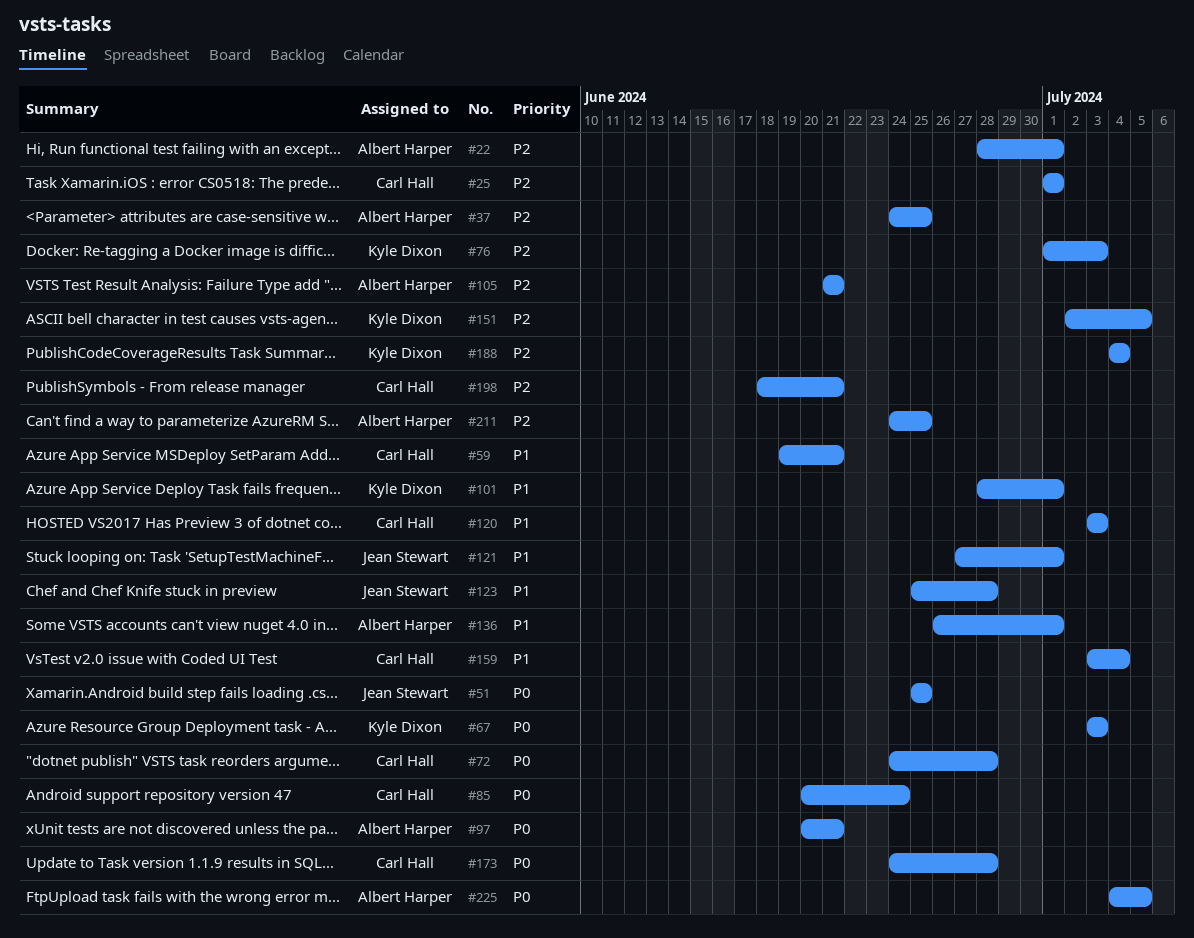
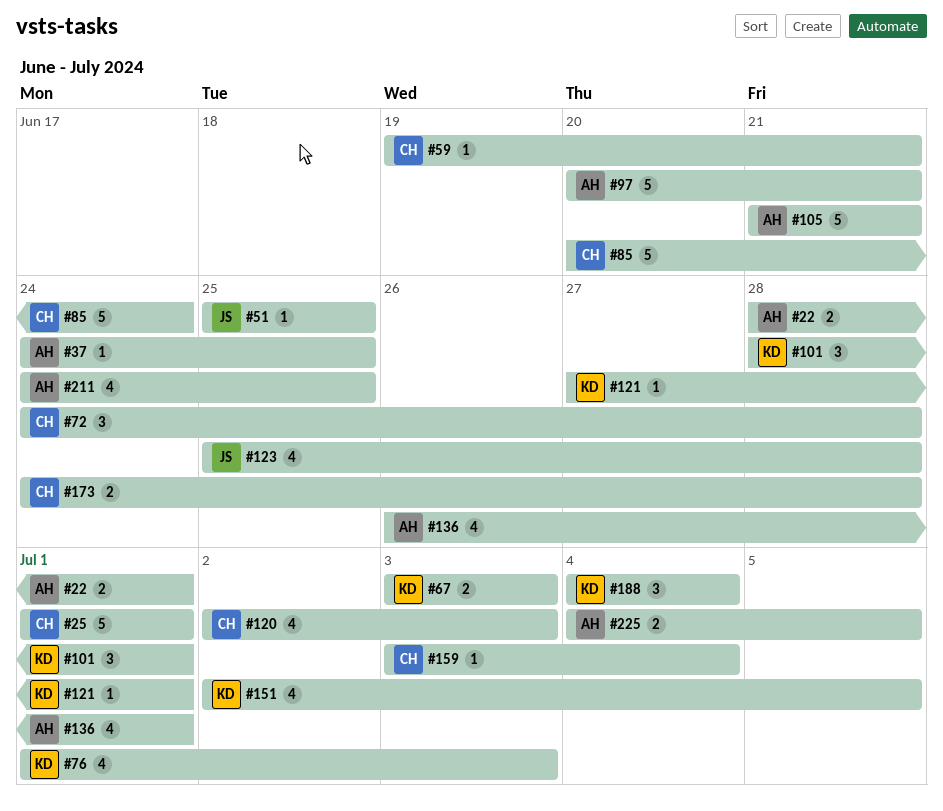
#120, start: Jul 3 -> Jul 2
#121, owner: Jean Stewart -> Kyle Dixon
#198: present -> none

